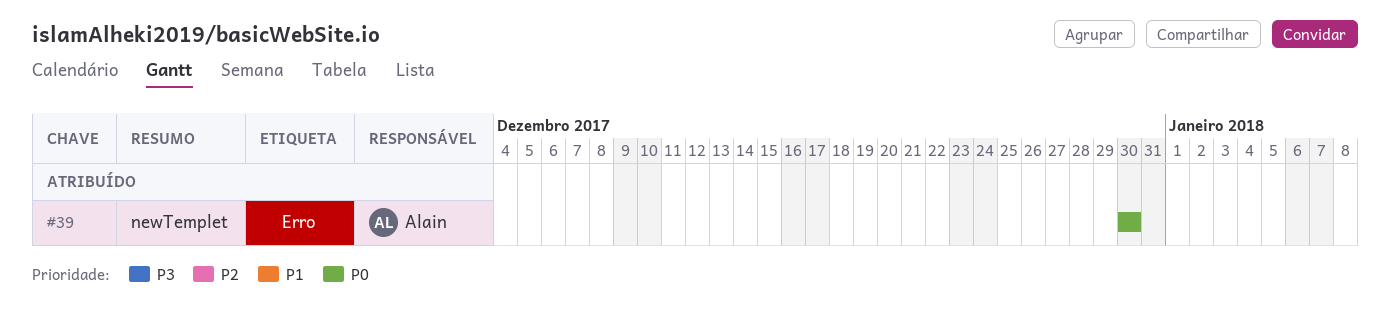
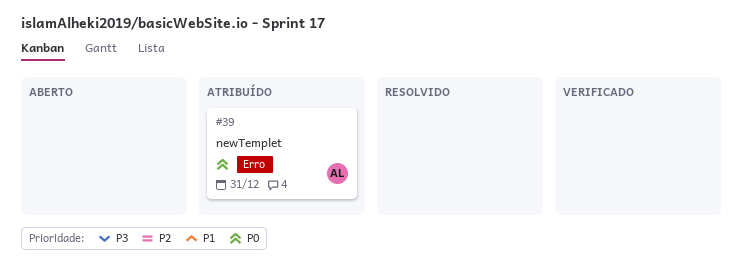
#39, due: Dec 30 -> Dec 31

